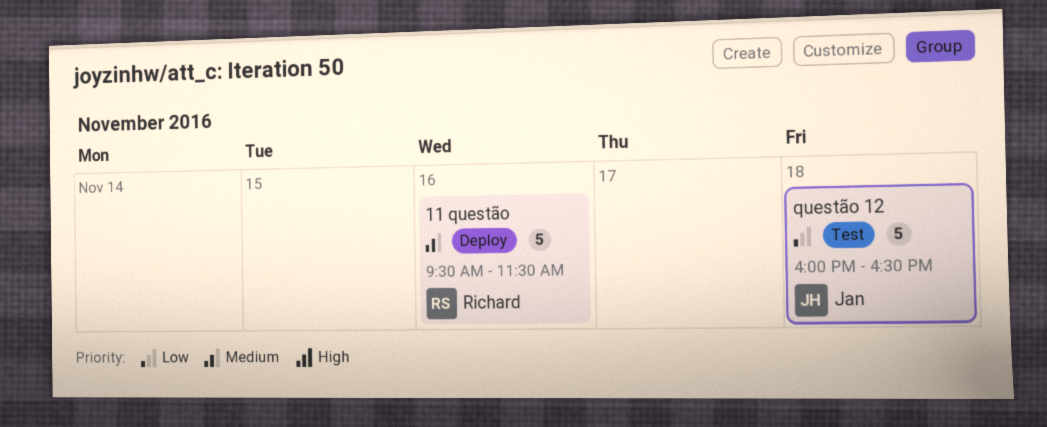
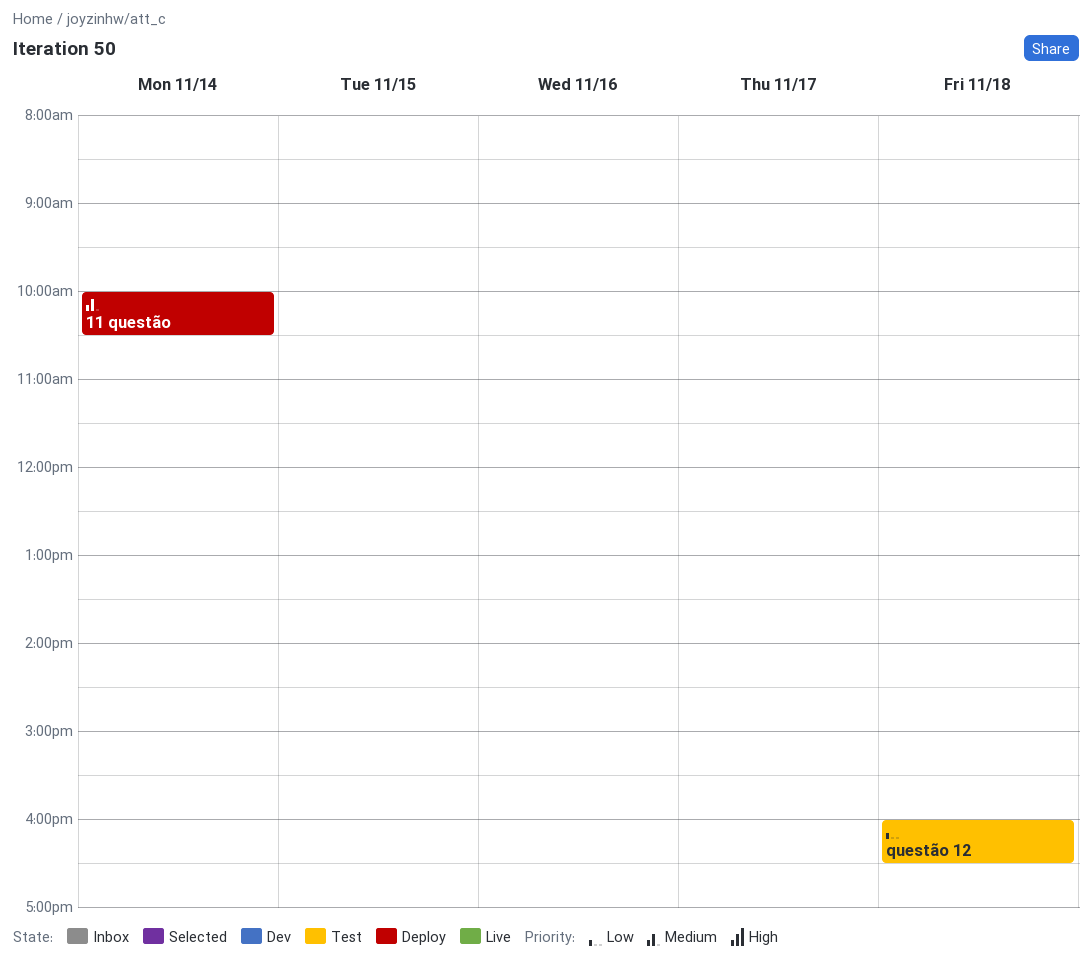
11 questão, day: Nov 16 -> Nov 14
11 questão, begins: 09:30 -> 10:00
11 questão, ends: 11:30 -> 10:30

